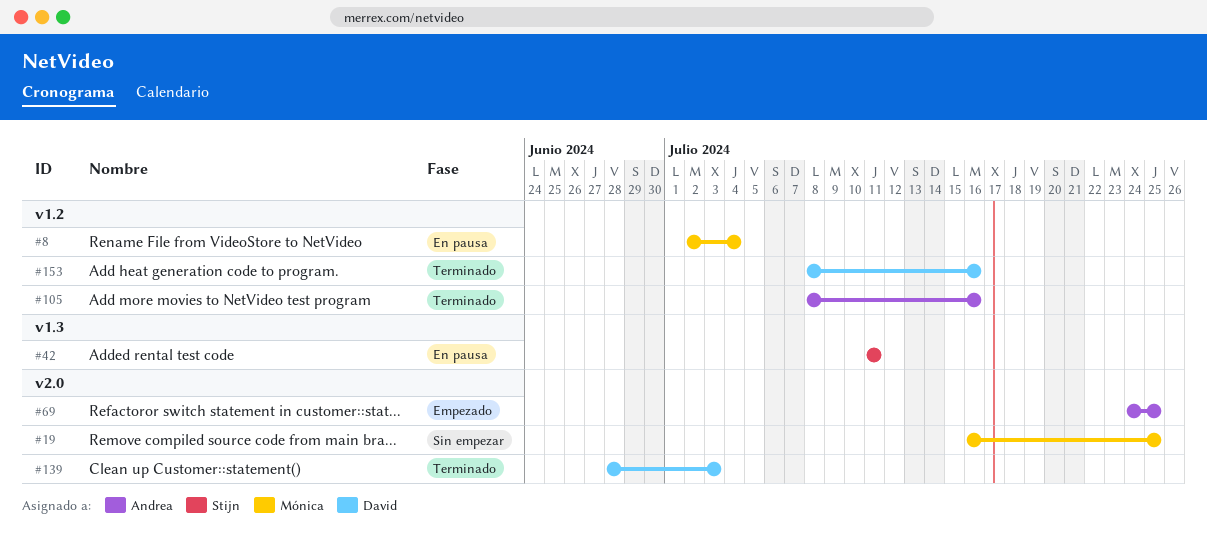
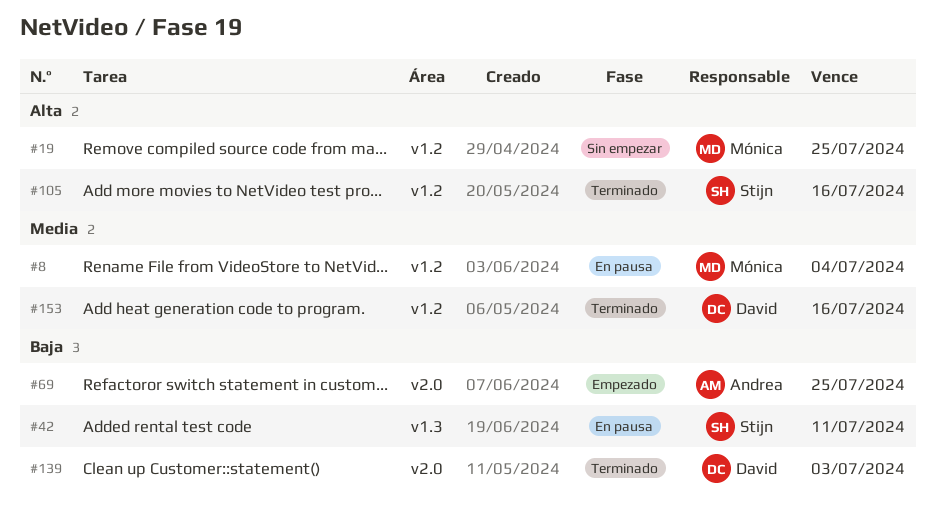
#19, label: v2.0 -> v1.2
#105, owner: Andrea -> Stijn

